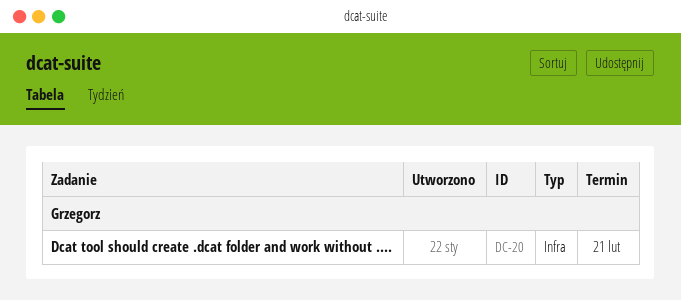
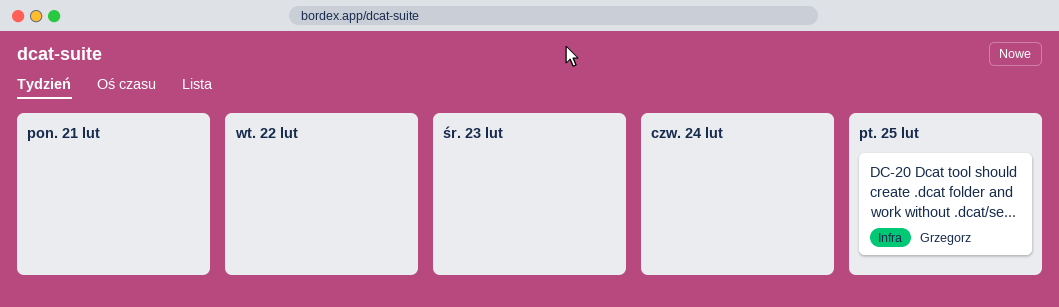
DC-20, due: Feb 21 -> Feb 25

